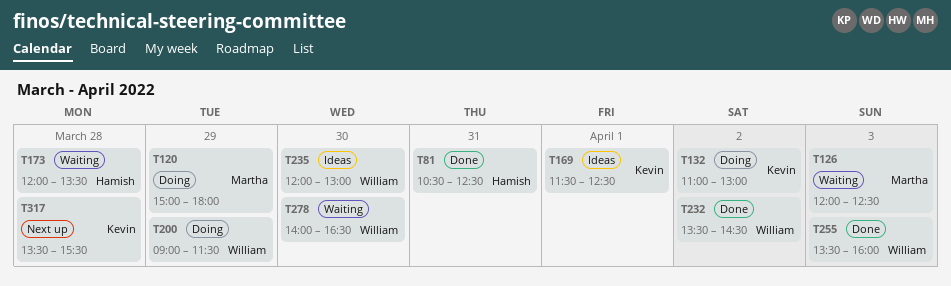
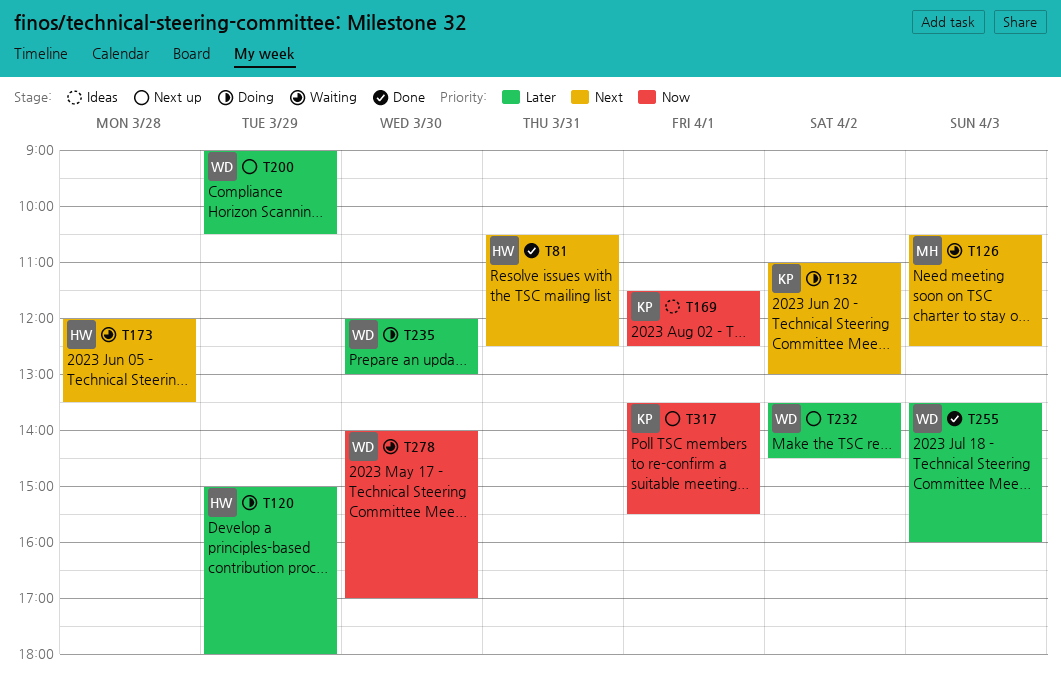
T120, owner: Martha -> Hamish
T126, begins: 12:00 -> 10:30
T200, status: Doing -> Next up
T200, ends: 11:30 -> 10:30
T232, status: Done -> Next up
T235, status: Ideas -> Doing
T278, ends: 16:30 -> 17:00
T317, day: Mar 28 -> Apr 1

